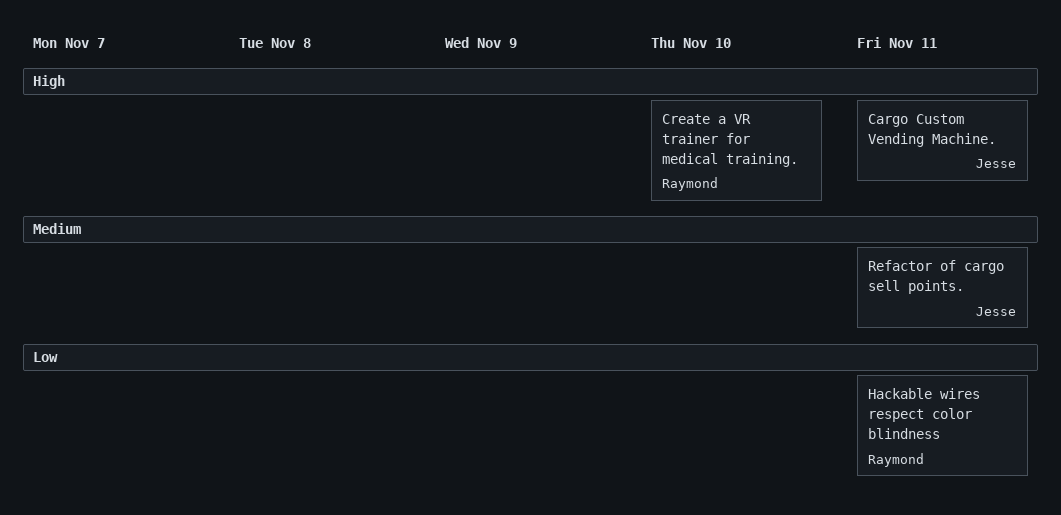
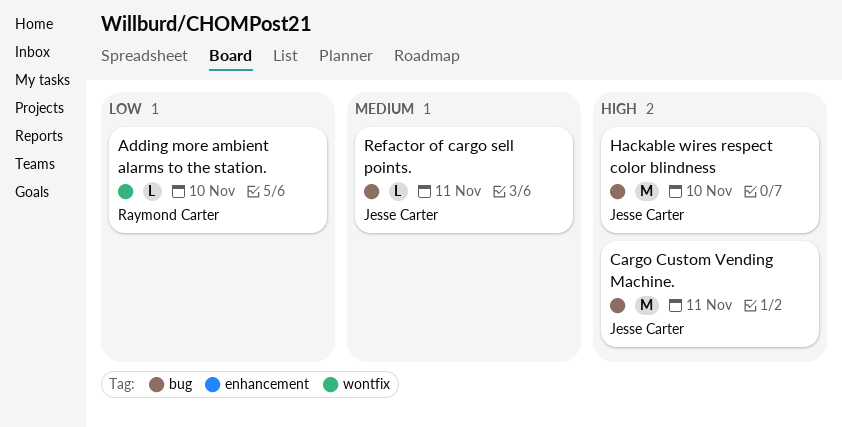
Adding more ambient alarms to the station.: none -> present
Create a VR trainer for medical training.: present -> none
Hackable wires respect color blindness, owner: Raymond Carter -> Jesse Carter
Hackable wires respect color blindness, priority: Low -> High
Hackable wires respect color blindness, due: Nov 11 -> Nov 10

